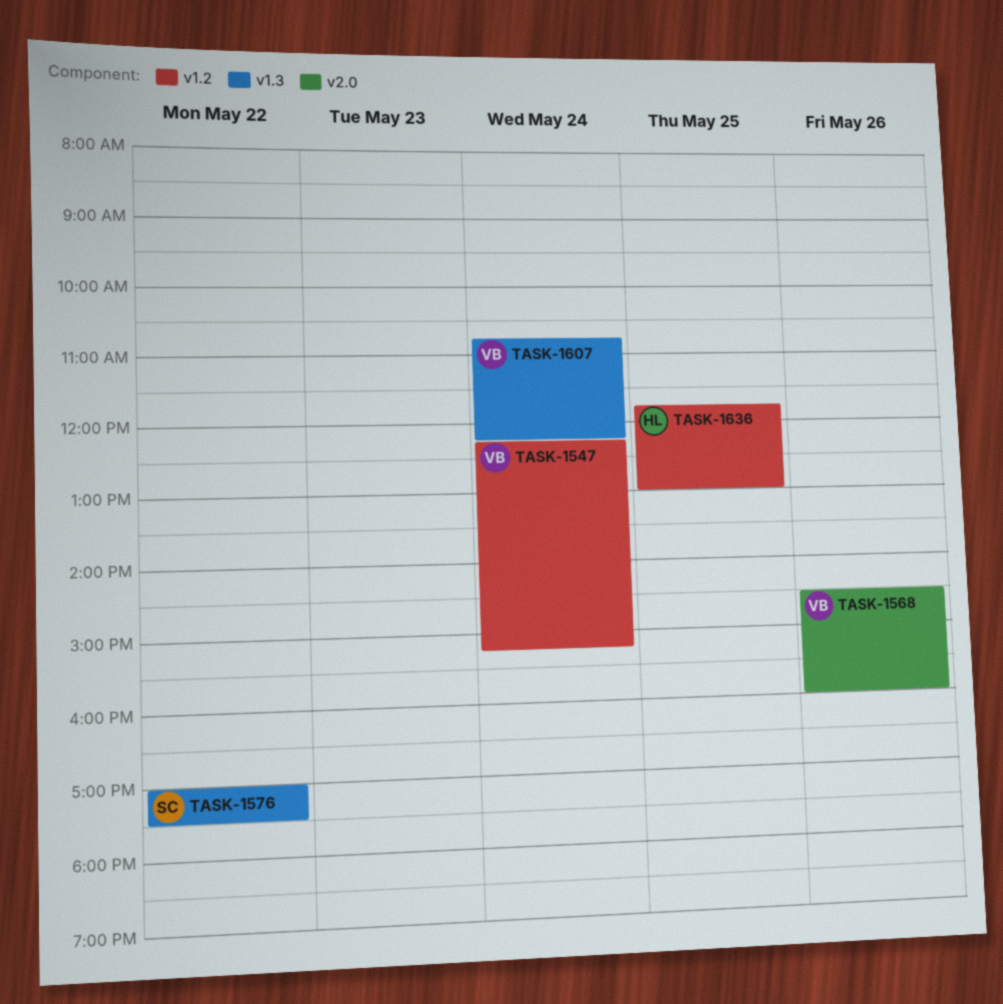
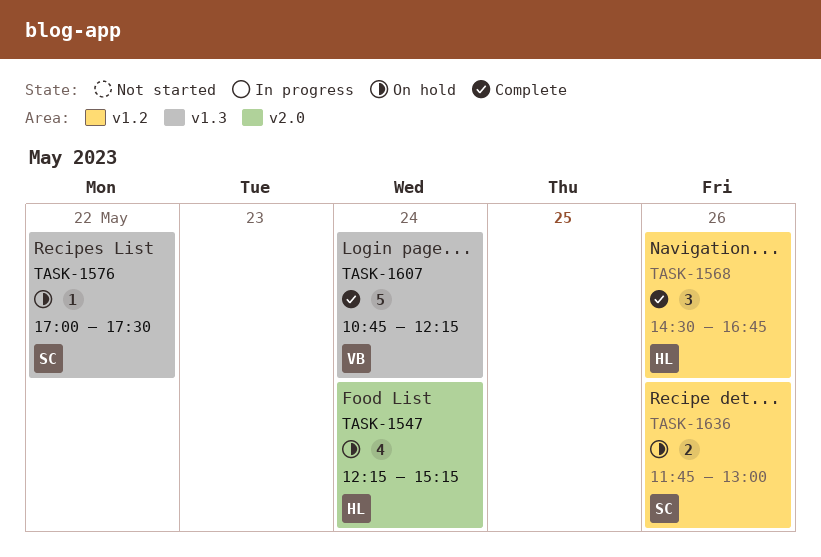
TASK-1547, owner: VB -> HL
TASK-1547, label: v1.2 -> v2.0
TASK-1568, owner: VB -> HL
TASK-1568, label: v2.0 -> v1.2
TASK-1568, ends: 16:00 -> 16:45
TASK-1636, owner: HL -> SC
TASK-1636, day: May 25 -> May 26

